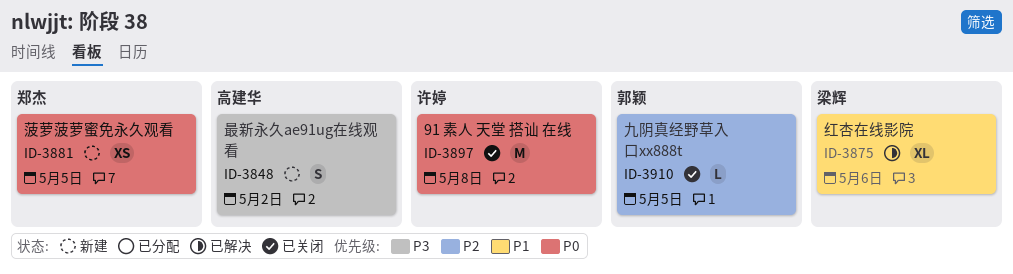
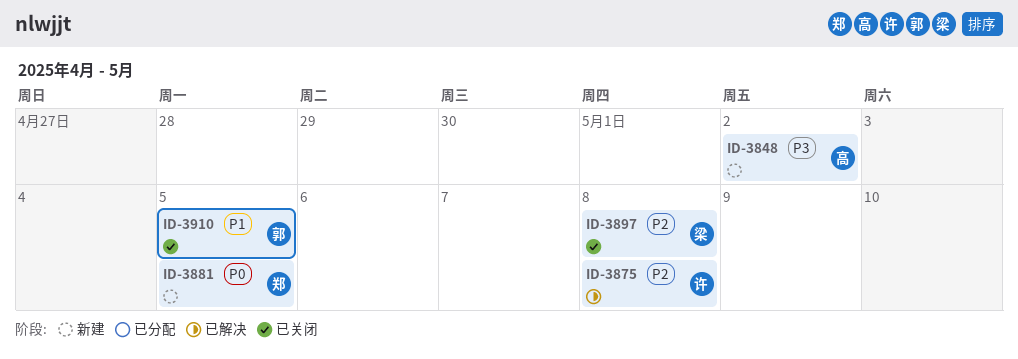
ID-3875, owner: 梁辉 -> 许婷
ID-3875, priority: P1 -> P2
ID-3875, due: May 6 -> May 8
ID-3897, owner: 许婷 -> 梁辉
ID-3897, priority: P0 -> P2
ID-3910, priority: P2 -> P1

